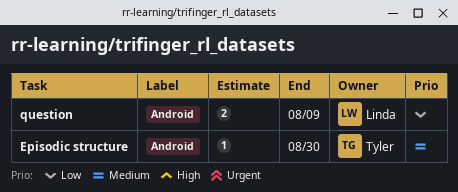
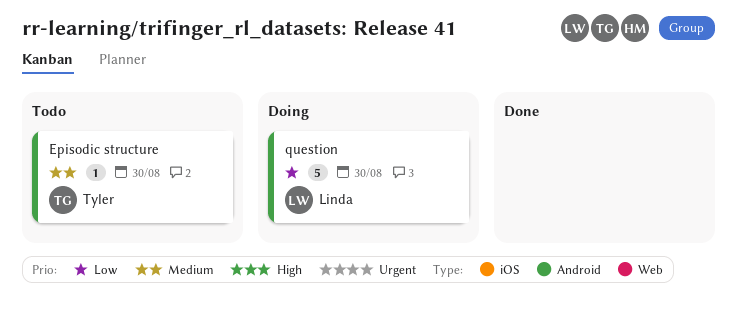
question, estimate: 2 -> 5
question, due: Aug 9 -> Aug 30

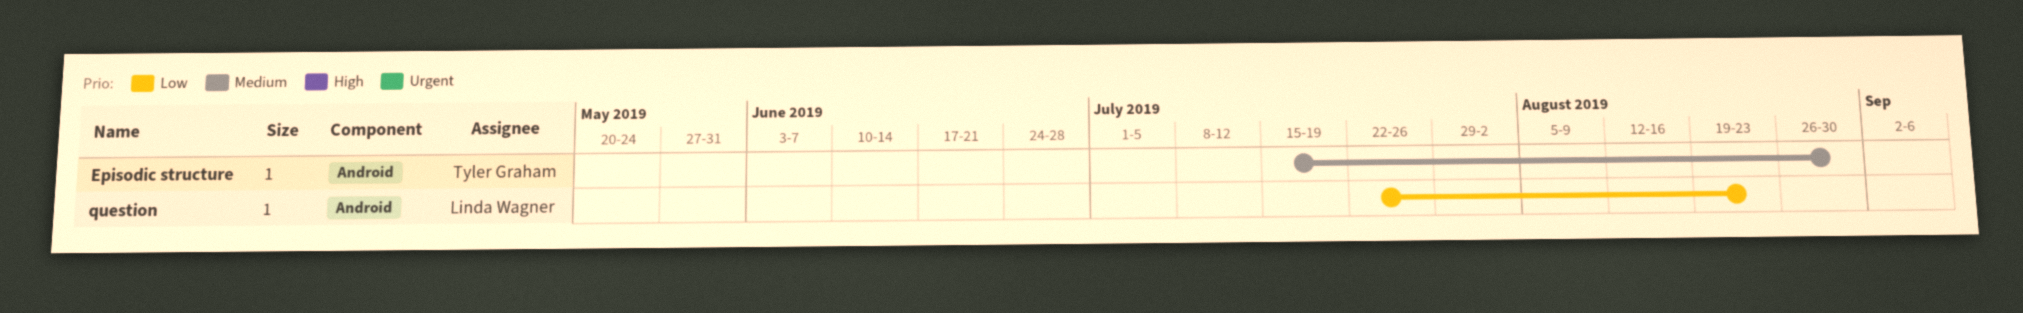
question, estimate: 5 -> 1
question, due: Aug 30 -> Aug 23

